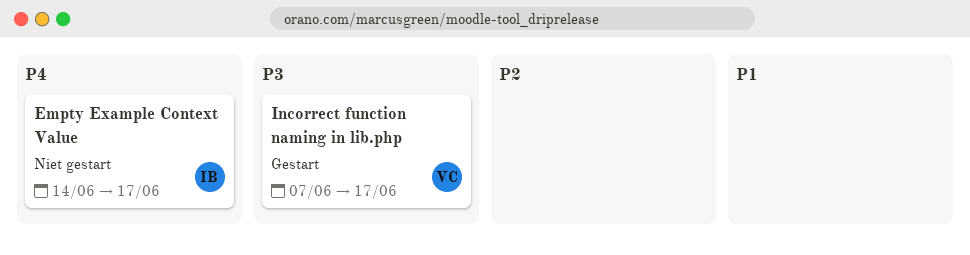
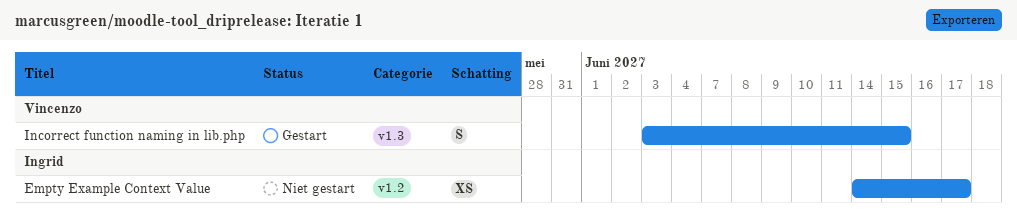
Incorrect function naming in lib.php, start: Jun 7 -> Jun 3
Incorrect function naming in lib.php, due: Jun 17 -> Jun 15

